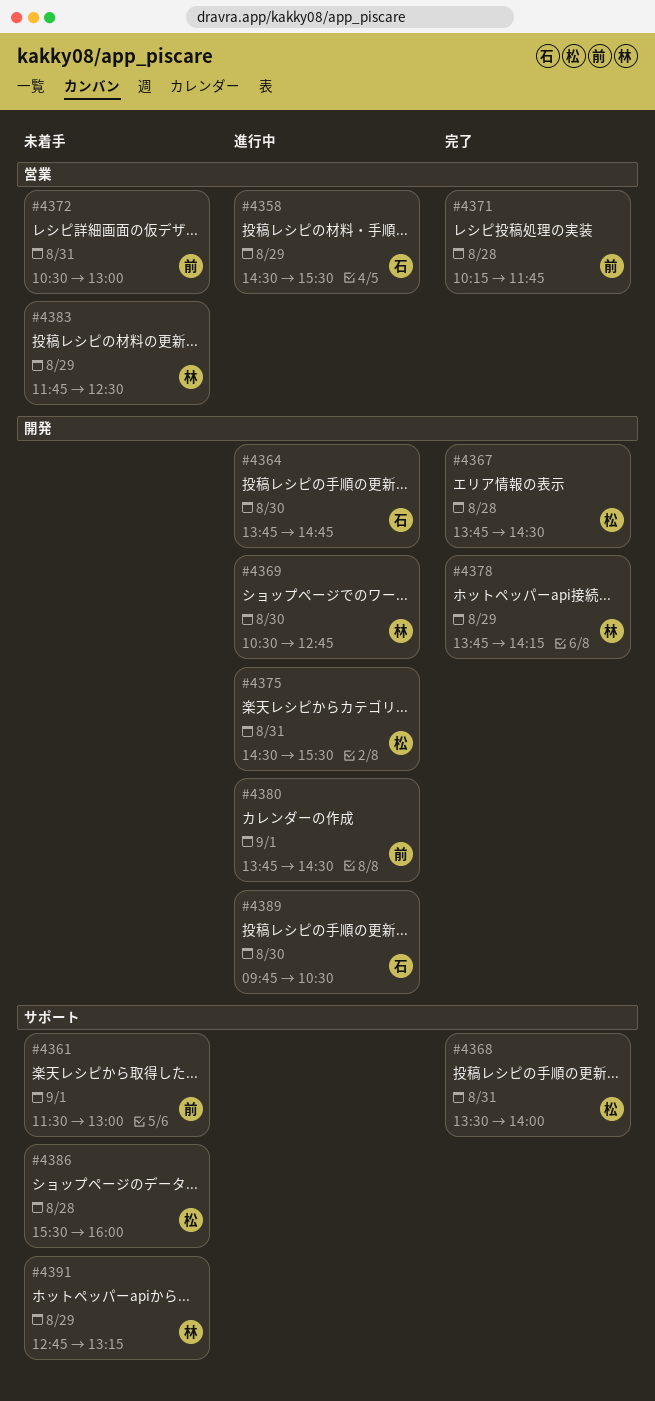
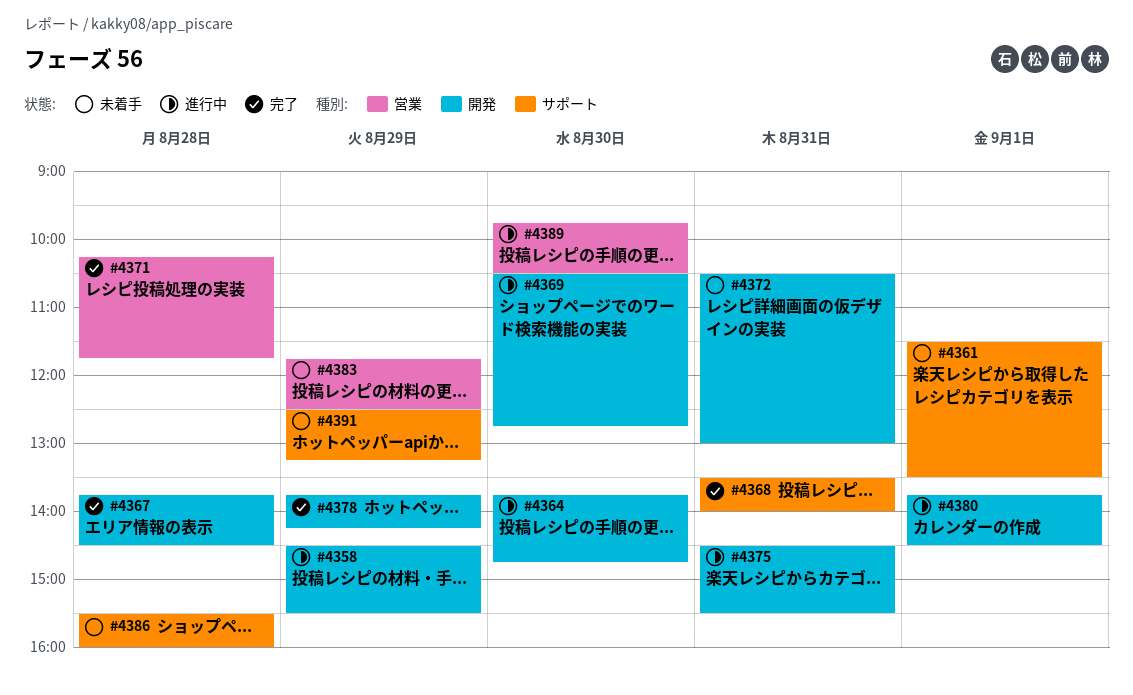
#4358, label: 営業 -> 開発
#4361, ends: 13:00 -> 13:30
#4372, label: 営業 -> 開発
#4389, label: 開発 -> 営業
#4391, begins: 12:45 -> 12:30

